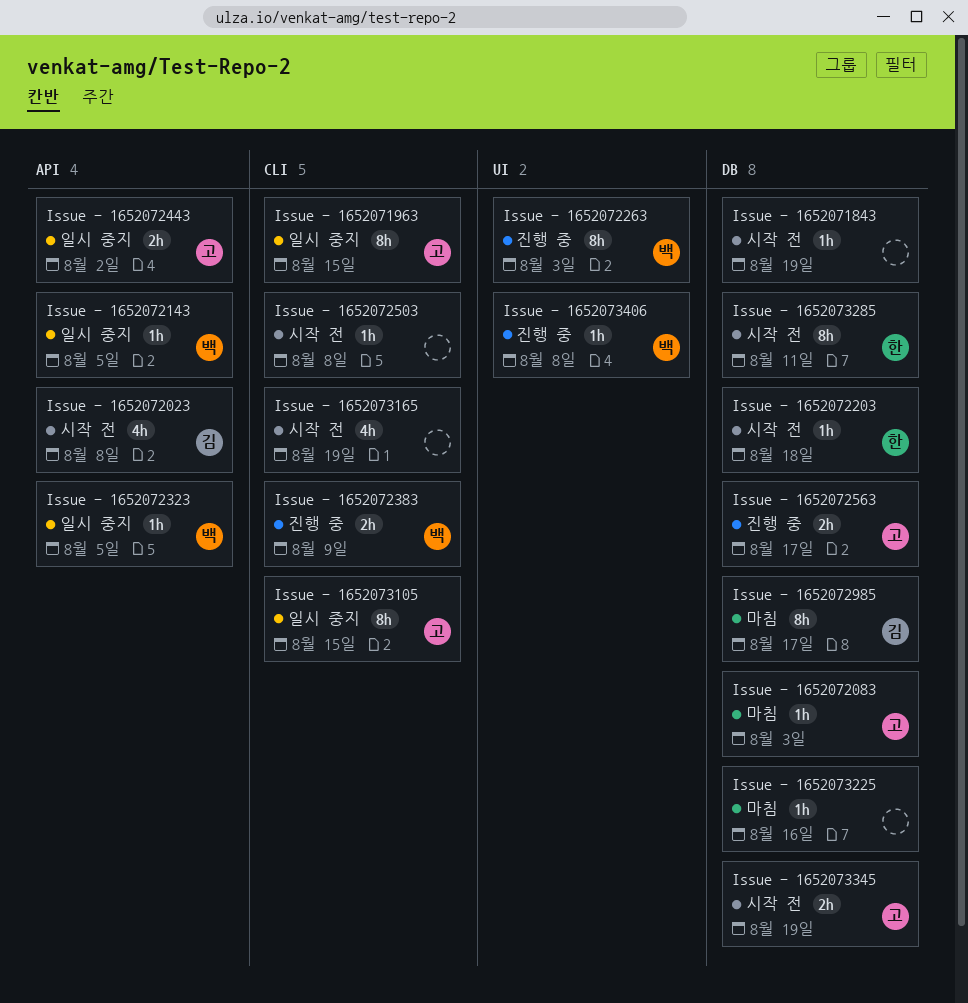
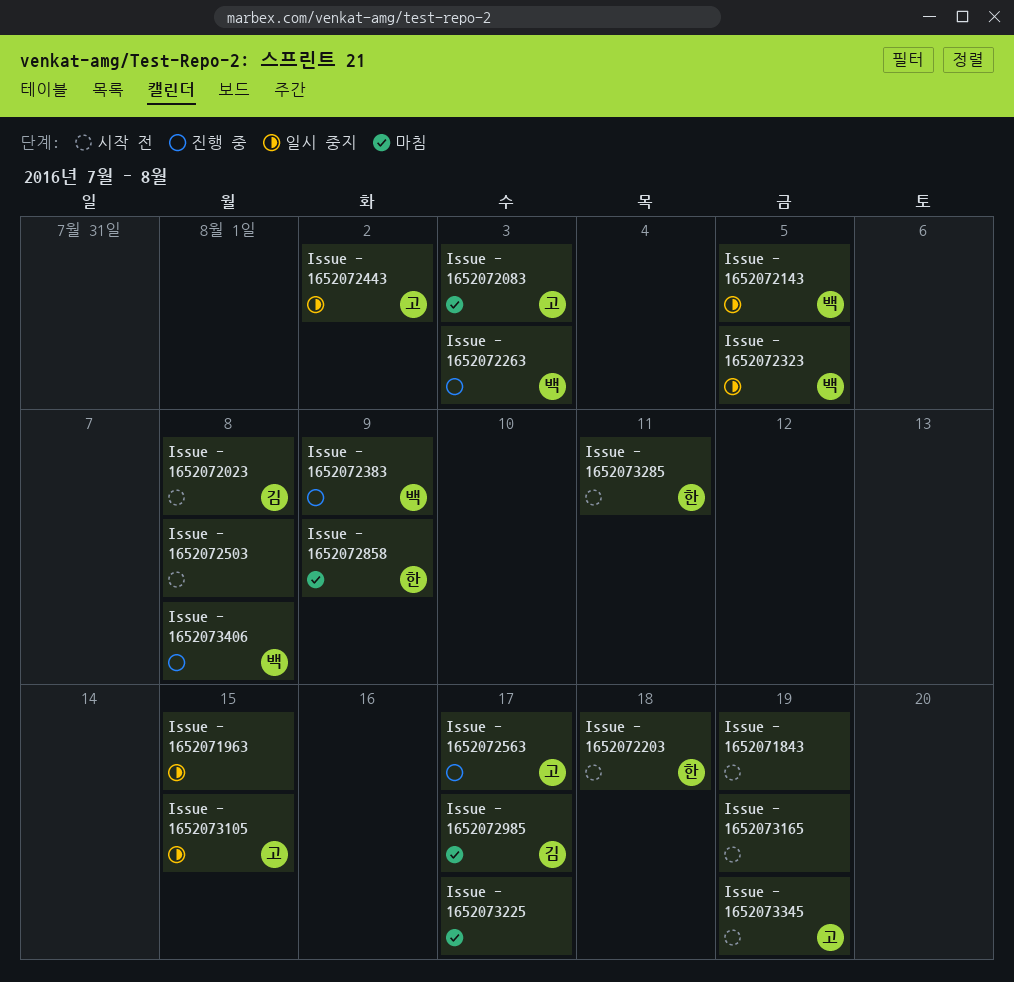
Issue - 1652071963, owner: 고 -> none
Issue - 1652072858: none -> present
Issue - 1652073225, due: Aug 16 -> Aug 17

